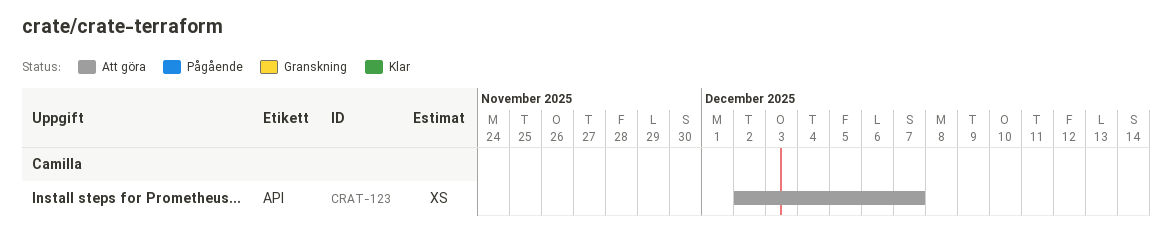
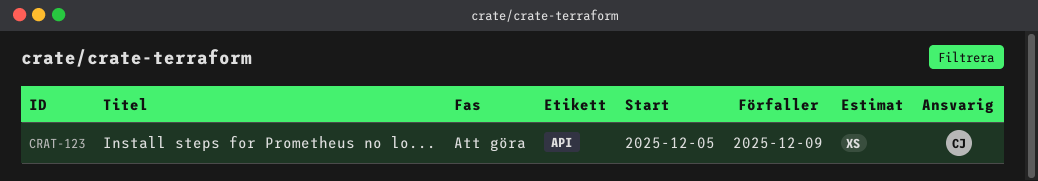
CRAT-123, start: Dec 2 -> Dec 5
CRAT-123, due: Dec 7 -> Dec 9

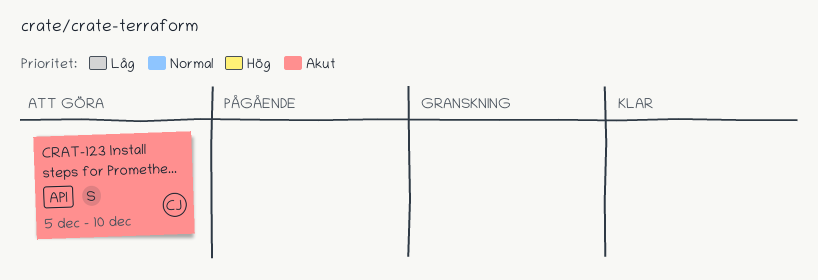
CRAT-123, estimate: XS -> S
CRAT-123, due: Dec 9 -> Dec 10

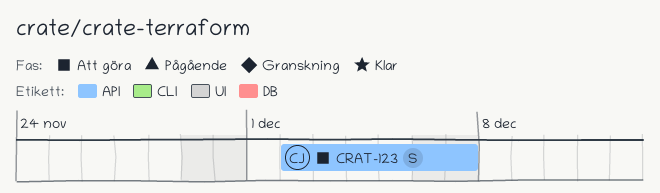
CRAT-123, start: Dec 5 -> Dec 2
CRAT-123, due: Dec 10 -> Dec 7

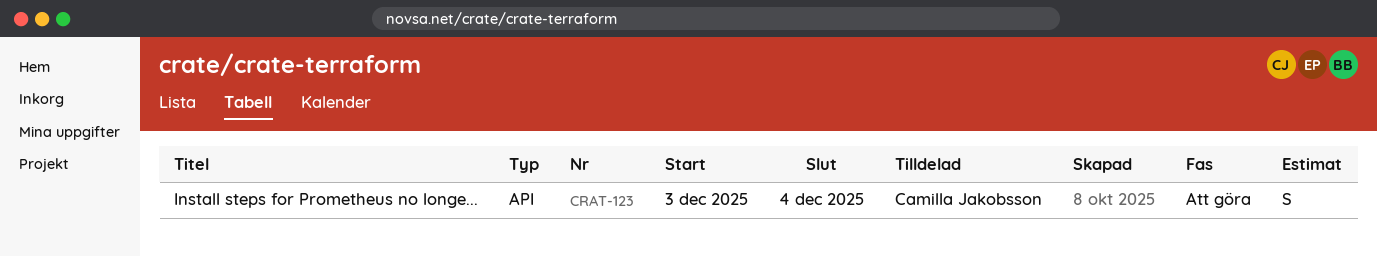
CRAT-123, start: Dec 2 -> Dec 3
CRAT-123, due: Dec 7 -> Dec 4

